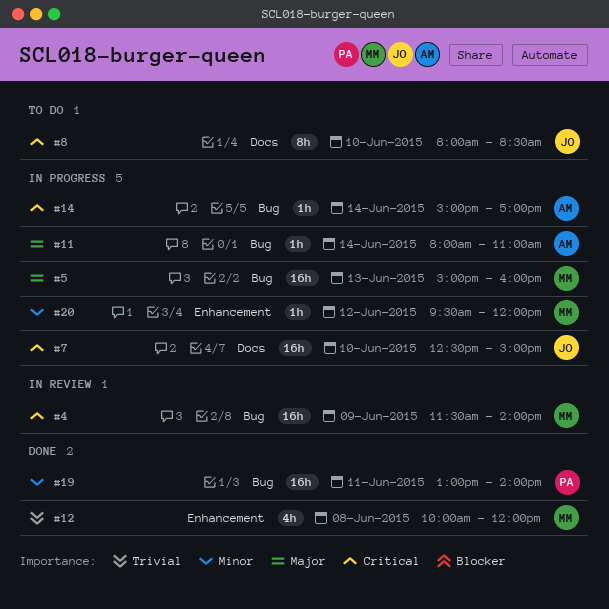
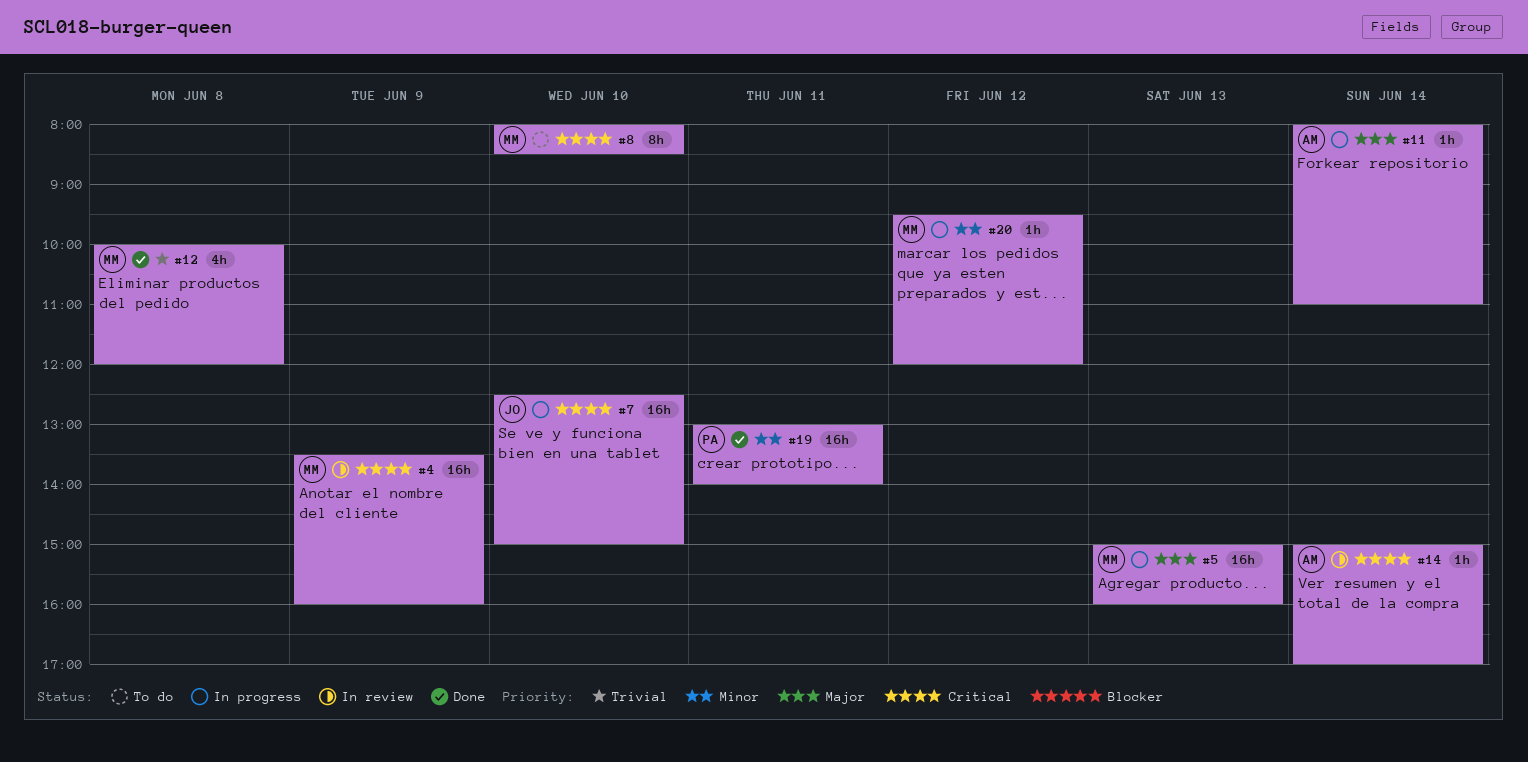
#4, begins: 11:30 -> 13:30
#4, ends: 14:00 -> 16:00
#8, owner: JO -> MM
#14, status: In progress -> In review

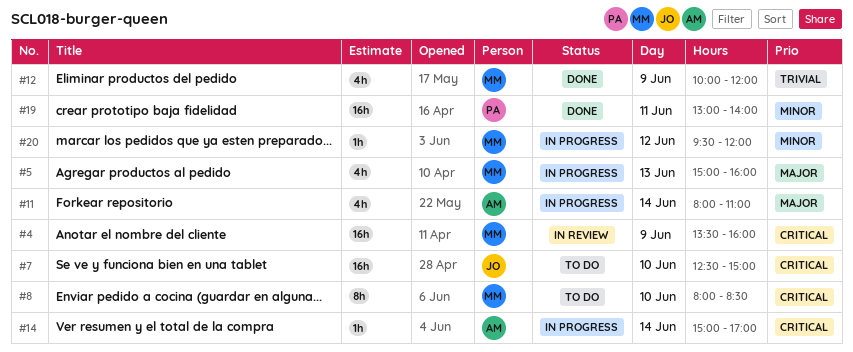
#5, estimate: 16h -> 4h
#7, status: In progress -> To do
#11, estimate: 1h -> 4h
#12, day: Jun 8 -> Jun 9
#14, status: In review -> In progress

